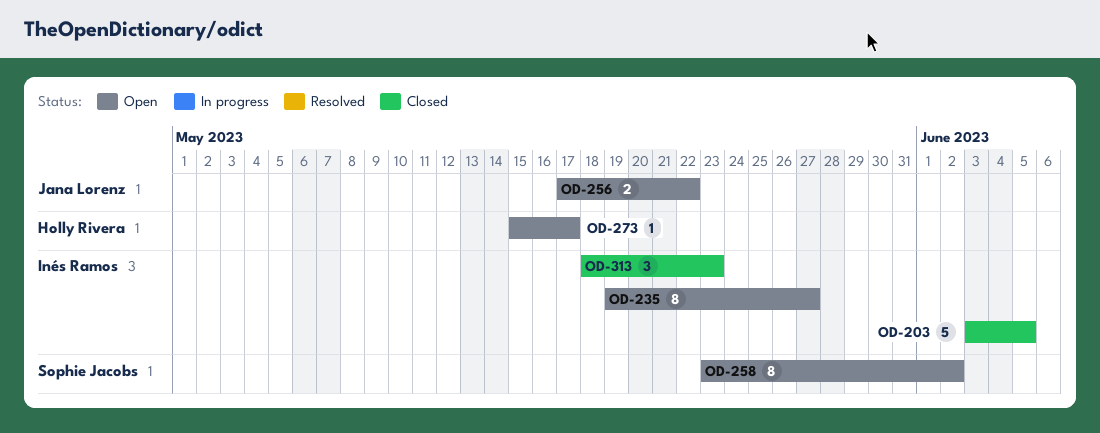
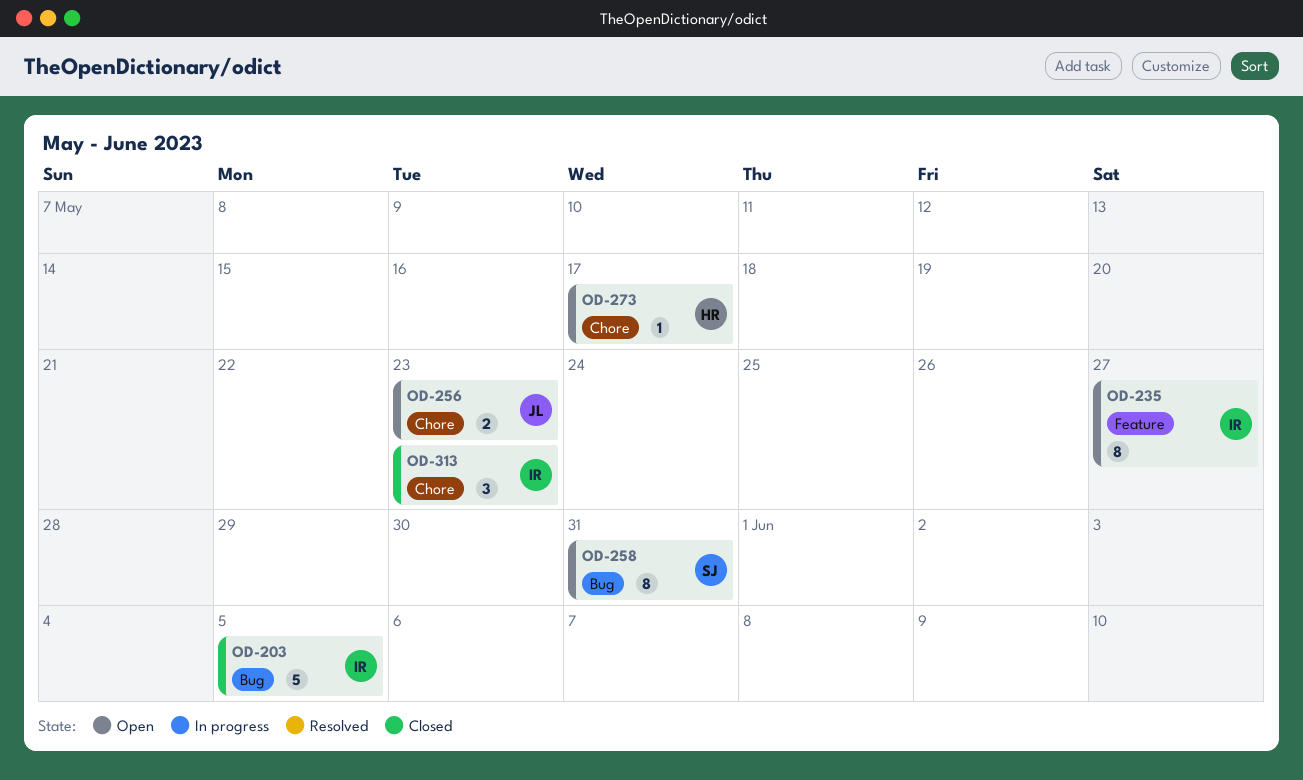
OD-256, due: May 22 -> May 23
OD-258, due: Jun 2 -> May 31

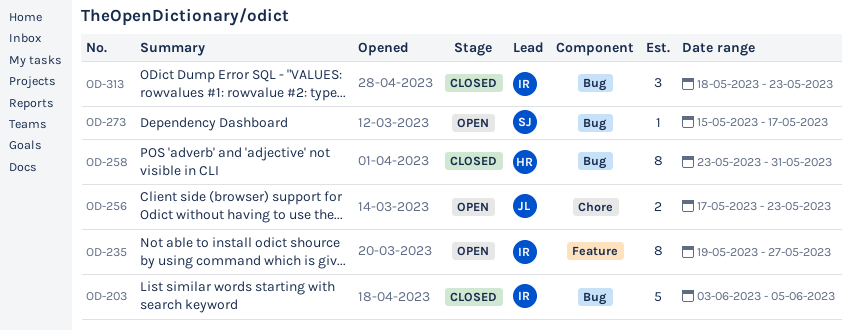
OD-258, status: Open -> Closed
OD-258, owner: SJ -> HR
OD-273, owner: HR -> SJ
OD-273, label: Chore -> Bug
OD-313, label: Chore -> Bug

